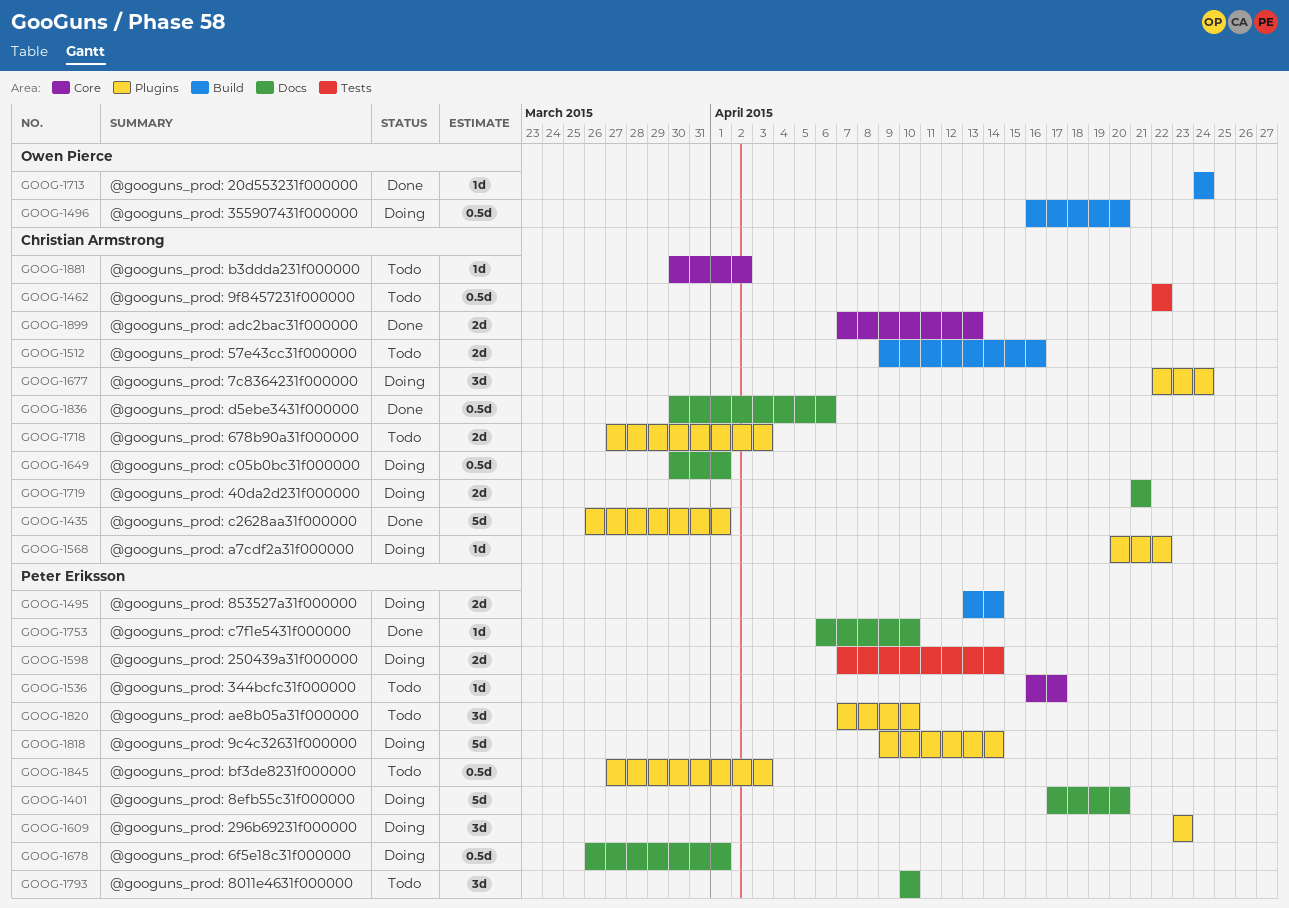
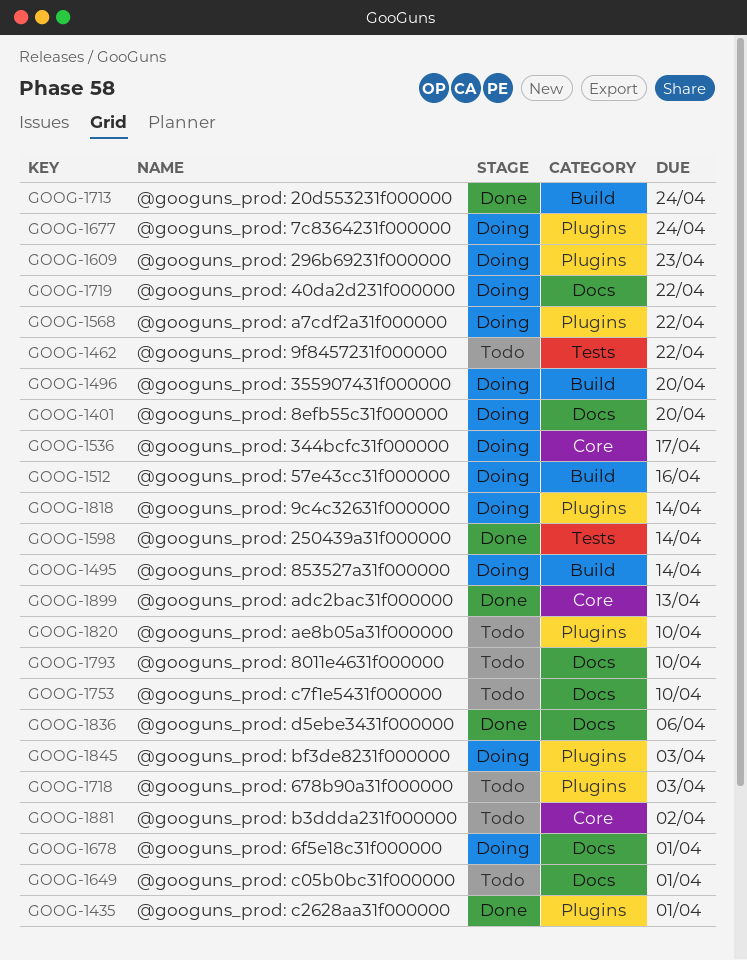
GOOG-1512, status: Todo -> Doing
GOOG-1536, status: Todo -> Doing
GOOG-1598, status: Doing -> Done
GOOG-1649, status: Doing -> Todo
GOOG-1719, due: Apr 21 -> Apr 22
GOOG-1753, status: Done -> Todo
GOOG-1845, status: Todo -> Doing

